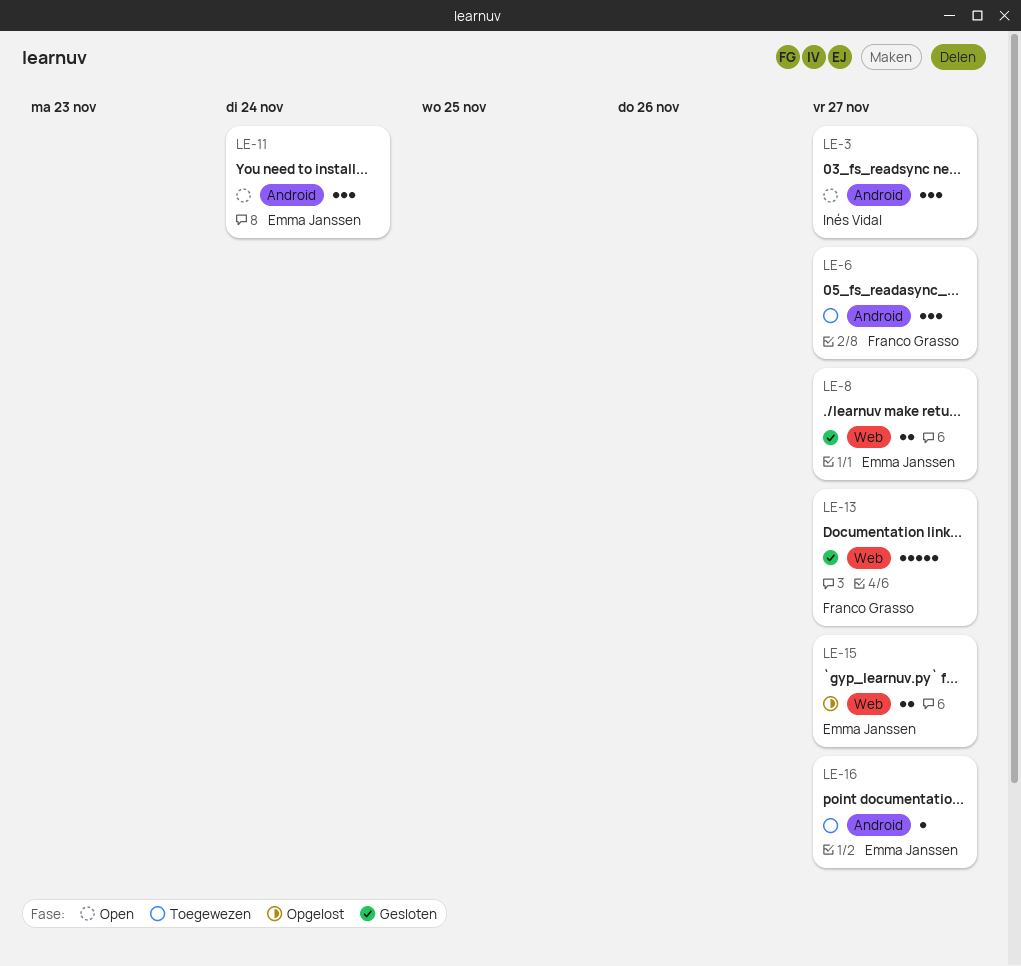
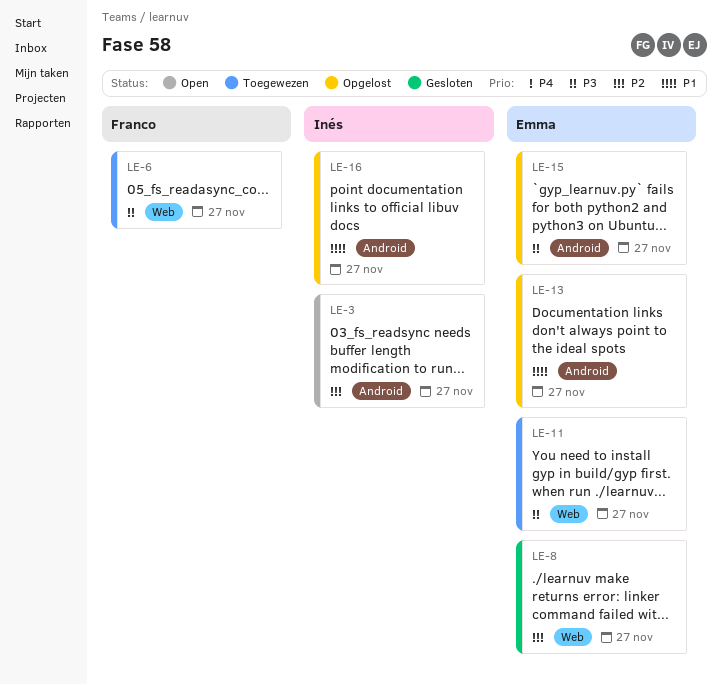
LE-6, label: Android -> Web
LE-11, status: Open -> Toegewezen
LE-11, label: Android -> Web
LE-11, due: Nov 24 -> Nov 27
LE-13, status: Gesloten -> Opgelost
LE-13, owner: Franco Grasso -> Emma Janssen
LE-13, label: Web -> Android
LE-15, label: Web -> Android
LE-16, status: Toegewezen -> Opgelost
LE-16, owner: Emma Janssen -> Inés Vidal

